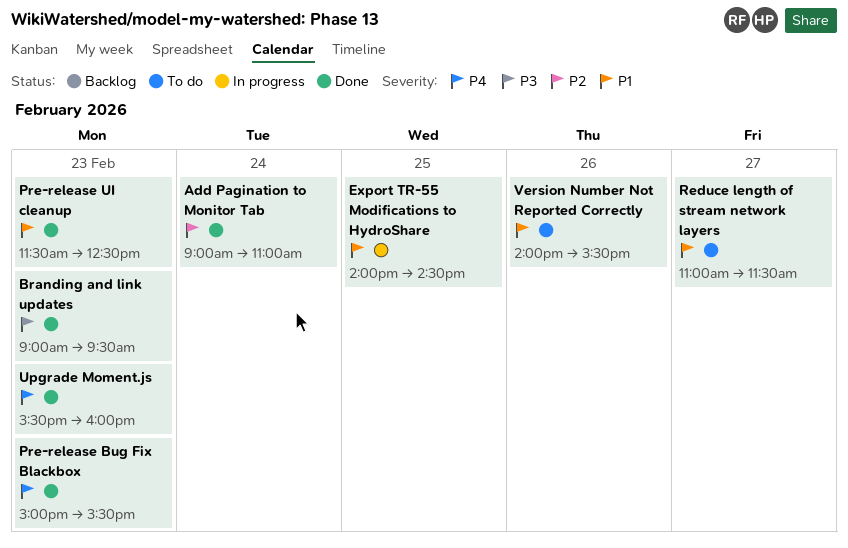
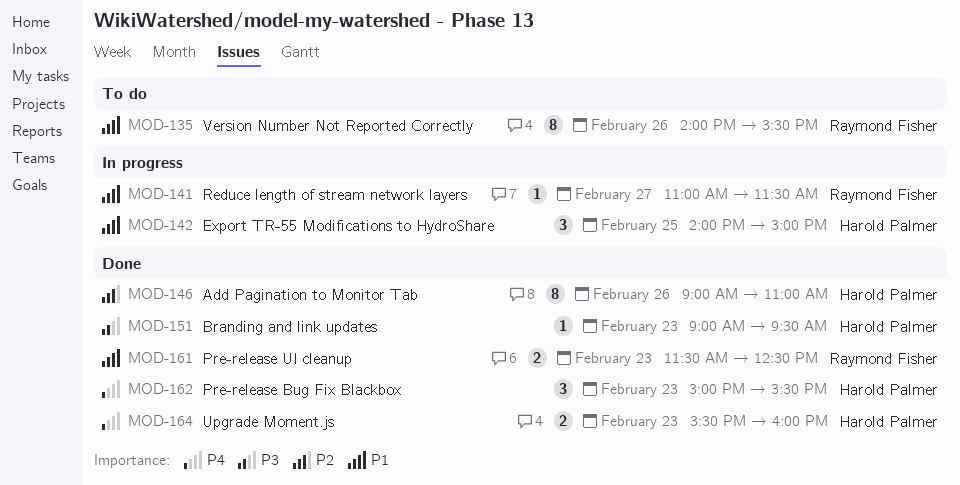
Add Pagination to Monitor Tab, day: Feb 24 -> Feb 26
Export TR-55 Modifications to HydroShare, ends: 14:30 -> 15:00
Reduce length of stream network layers, status: To do -> In progress

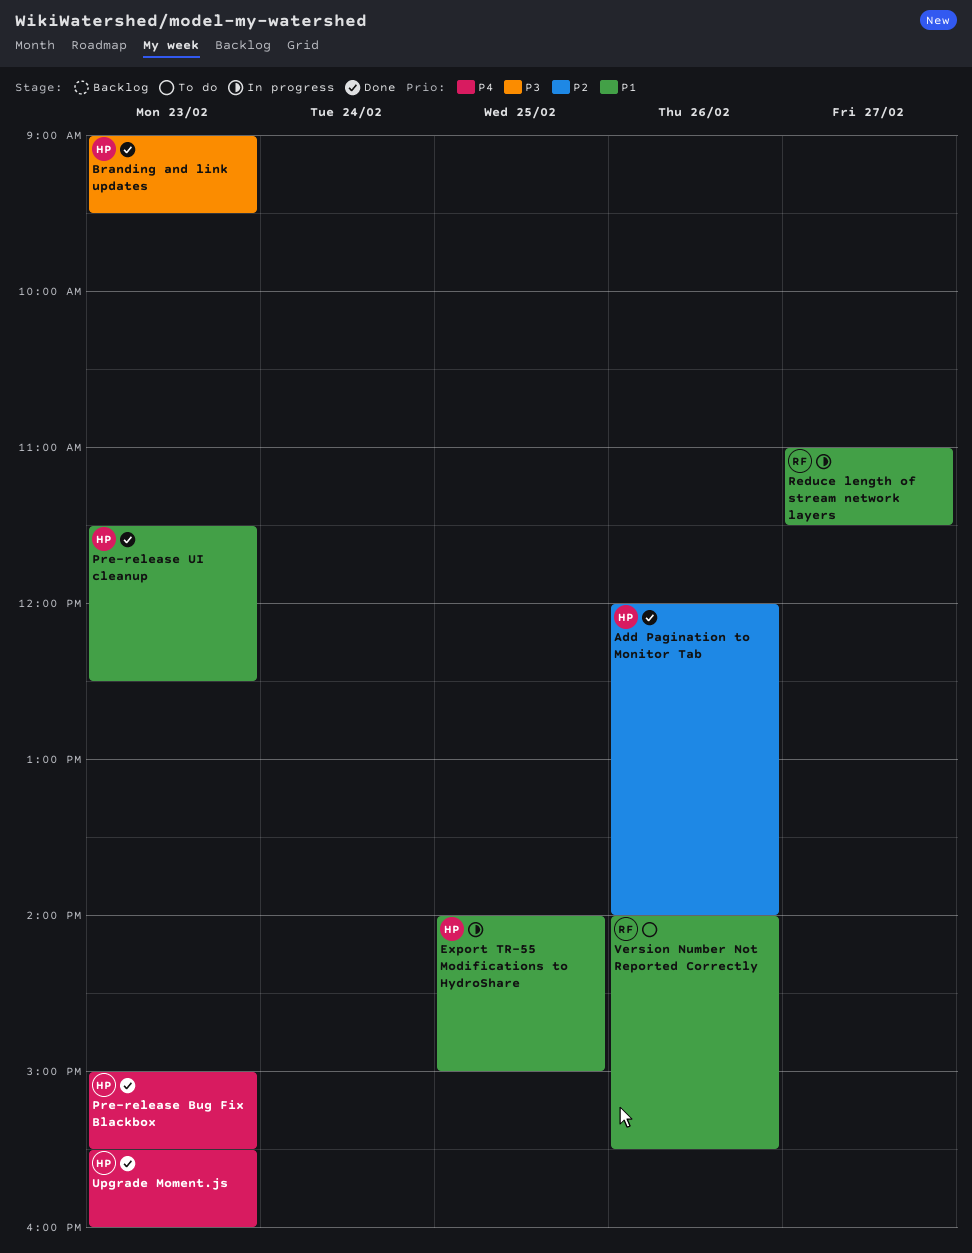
Add Pagination to Monitor Tab, begins: 09:00 -> 12:00
Add Pagination to Monitor Tab, ends: 11:00 -> 14:00
Pre-release UI cleanup, owner: Raymond Fisher -> Harold Palmer

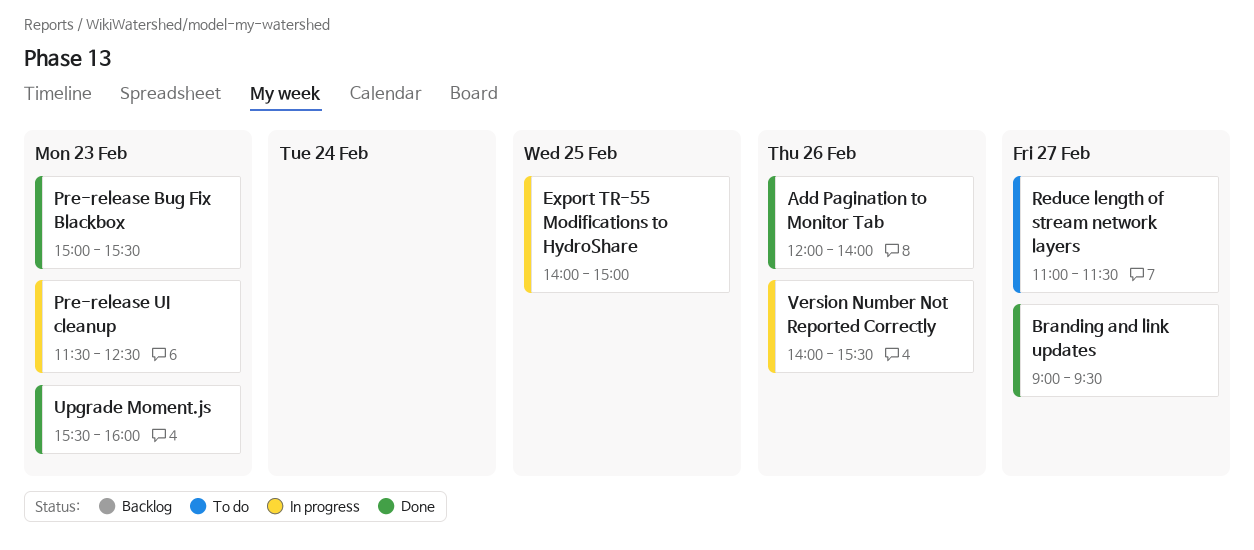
Branding and link updates, day: Feb 23 -> Feb 27
Pre-release UI cleanup, status: Done -> In progress
Reduce length of stream network layers, status: In progress -> To do
Version Number Not Reported Correctly, status: To do -> In progress

